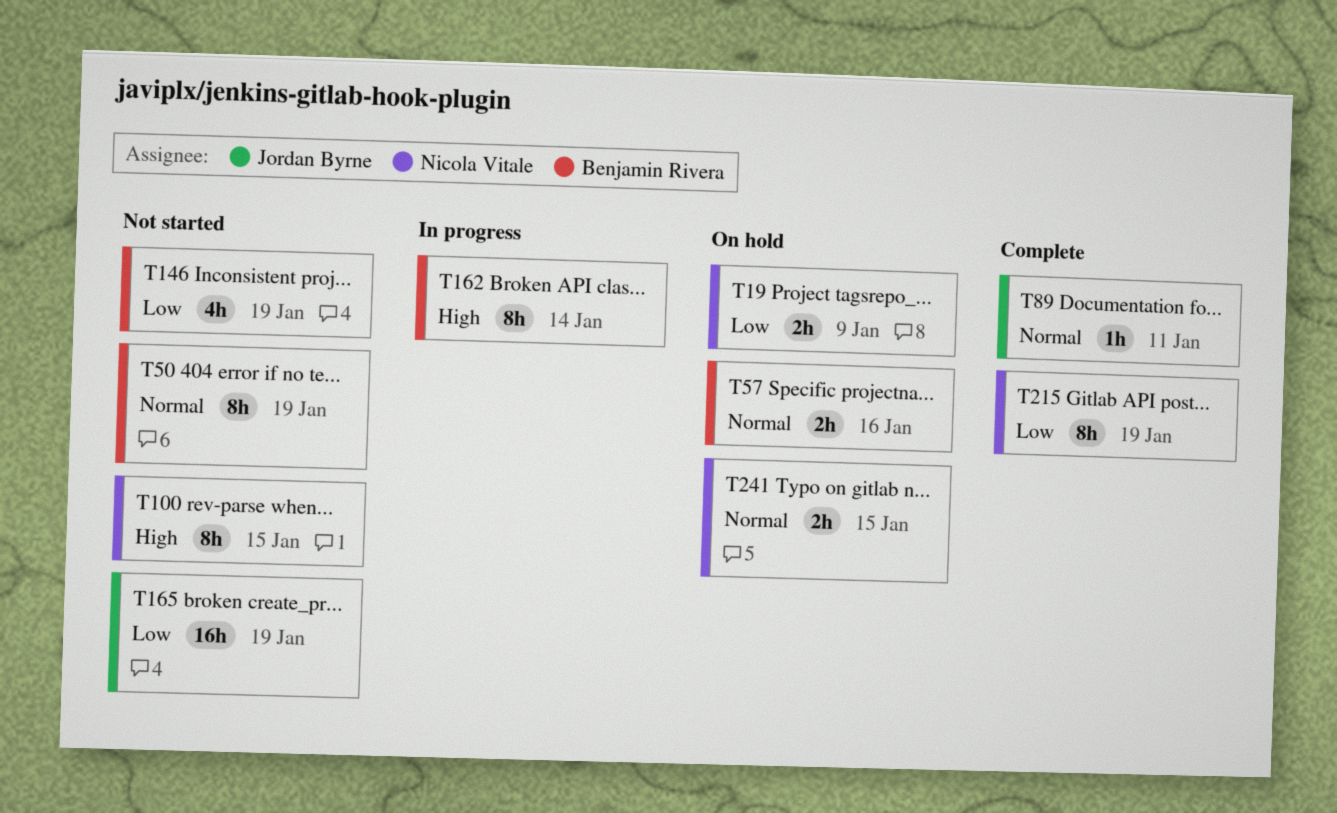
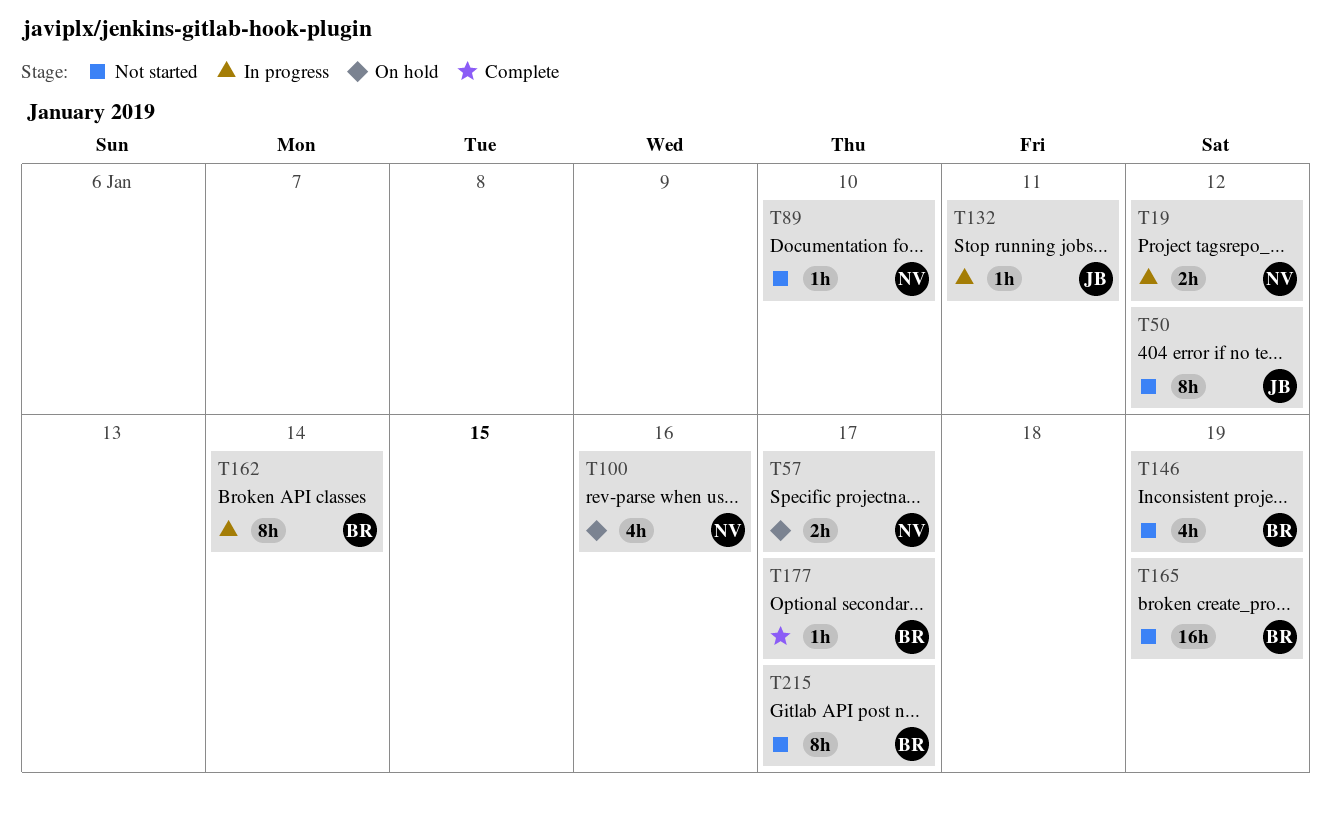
T19, status: On hold -> In progress
T19, due: Jan 9 -> Jan 12
T50, owner: Benjamin Rivera -> Jordan Byrne
T50, due: Jan 19 -> Jan 12
T57, owner: Benjamin Rivera -> Nicola Vitale
T57, due: Jan 16 -> Jan 17
T89, status: Complete -> Not started
T89, owner: Jordan Byrne -> Nicola Vitale
T89, due: Jan 11 -> Jan 10
T100, status: Not started -> On hold
T100, estimate: 8h -> 4h
T100, due: Jan 15 -> Jan 16
T132: none -> present
T165, owner: Jordan Byrne -> Benjamin Rivera
T177: none -> present
T215, status: Complete -> Not started
T215, owner: Nicola Vitale -> Benjamin Rivera
T215, due: Jan 19 -> Jan 17
T241: present -> none

